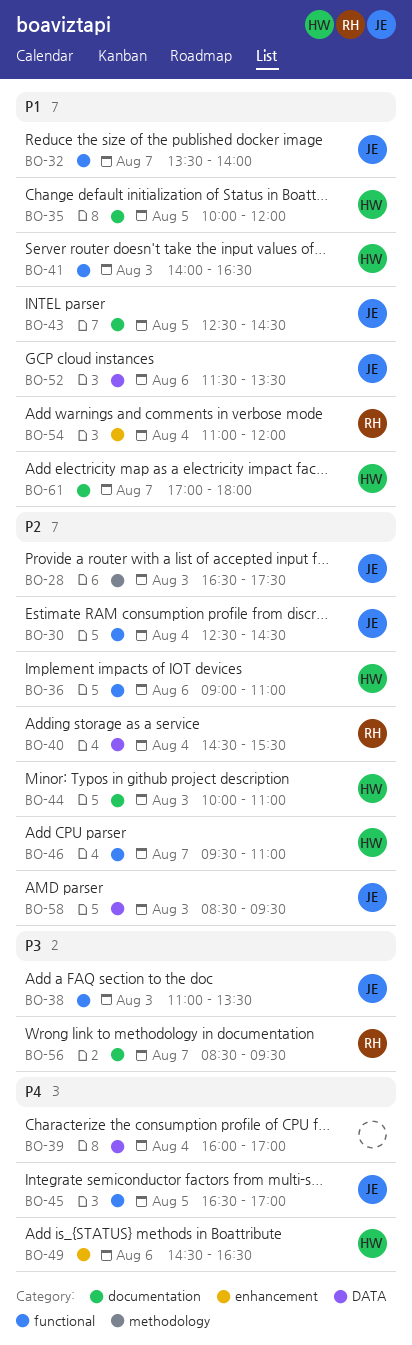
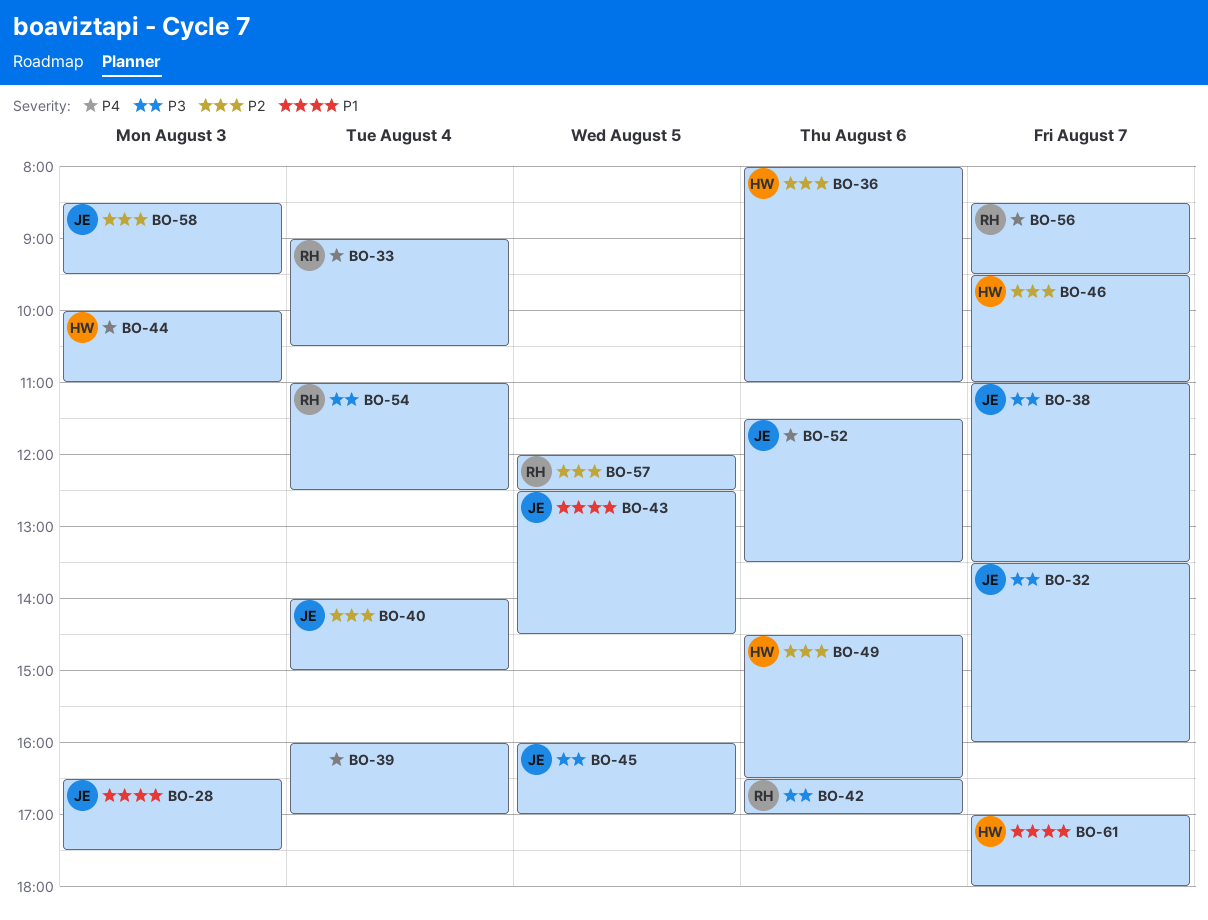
BO-28, priority: P2 -> P1
BO-30: present -> none
BO-32, priority: P1 -> P3
BO-32, ends: 14:00 -> 16:00
BO-33: none -> present
BO-35: present -> none
BO-36, begins: 09:00 -> 08:00
BO-38, day: Aug 3 -> Aug 7
BO-40, owner: RH -> JE
BO-40, begins: 14:30 -> 14:00
BO-40, ends: 15:30 -> 15:00
BO-41: present -> none
BO-42: none -> present
BO-44, priority: P2 -> P4
BO-45, priority: P4 -> P3
BO-45, begins: 16:30 -> 16:00
BO-49, priority: P4 -> P2
BO-52, priority: P1 -> P4
BO-54, priority: P1 -> P3
BO-54, ends: 12:00 -> 12:30
BO-56, priority: P3 -> P4
BO-57: none -> present

